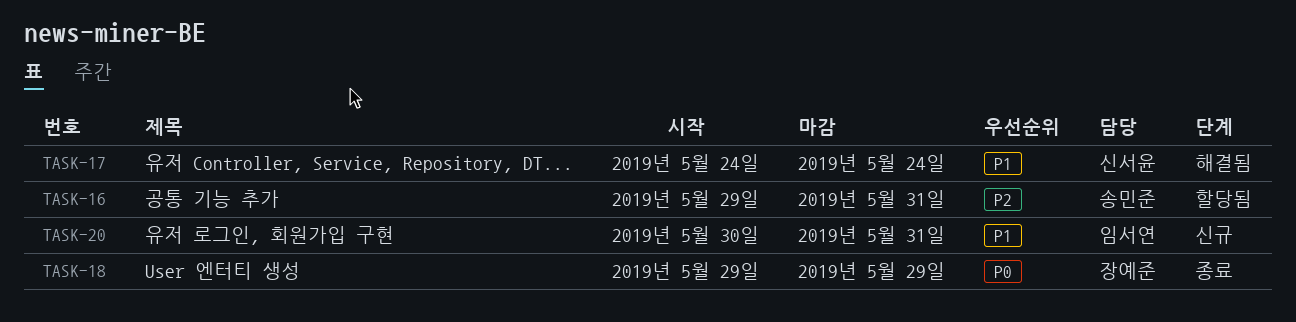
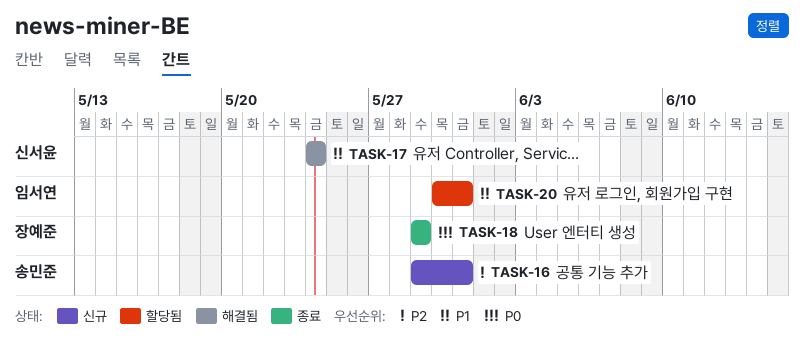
TASK-16, status: 할당됨 -> 신규
TASK-20, status: 신규 -> 할당됨

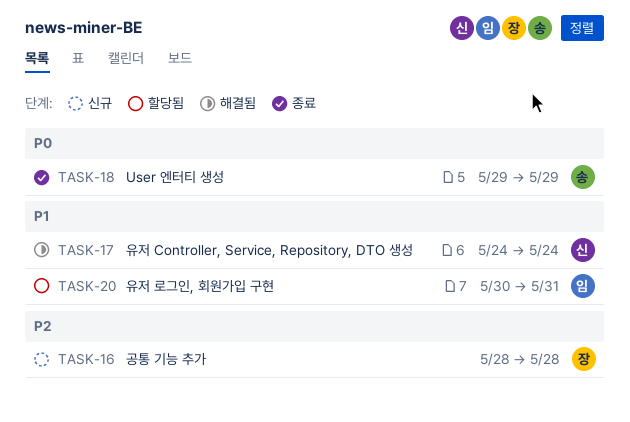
TASK-16, owner: 송민준 -> 장예준
TASK-16, start: May 29 -> May 28
TASK-16, due: May 31 -> May 28
TASK-18, owner: 장예준 -> 송민준

